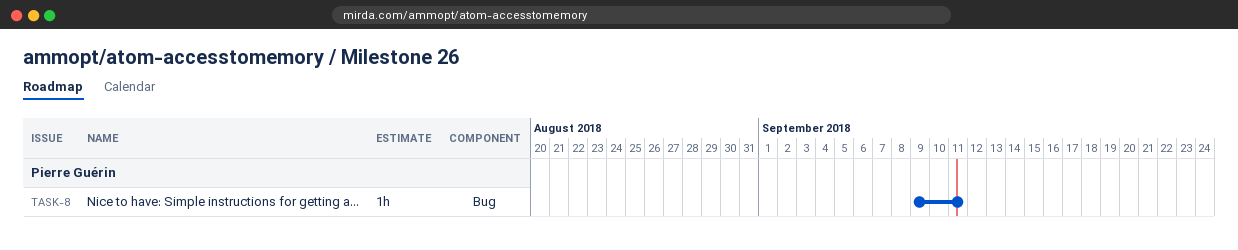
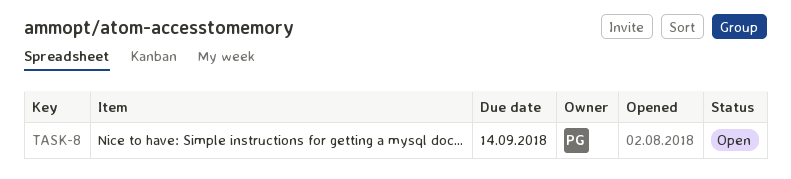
TASK-8, due: Sep 11 -> Sep 14

